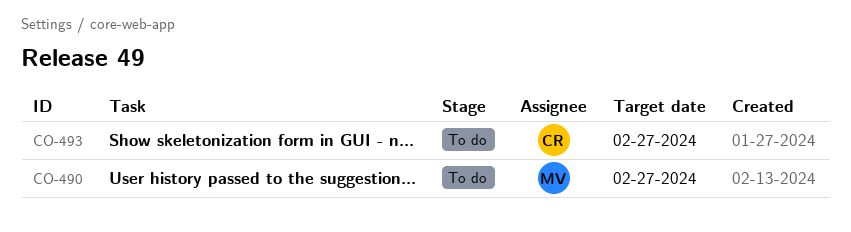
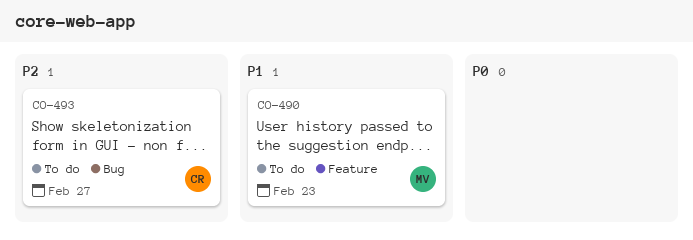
CO-490, due: Feb 27 -> Feb 23

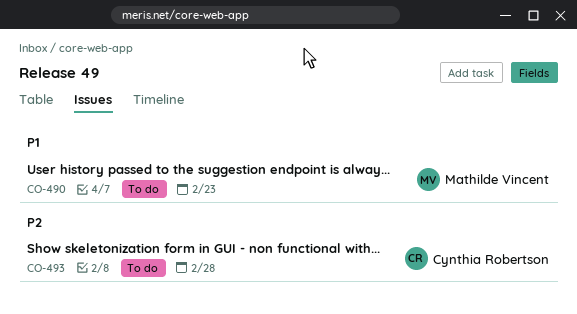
CO-493, due: Feb 27 -> Feb 28

